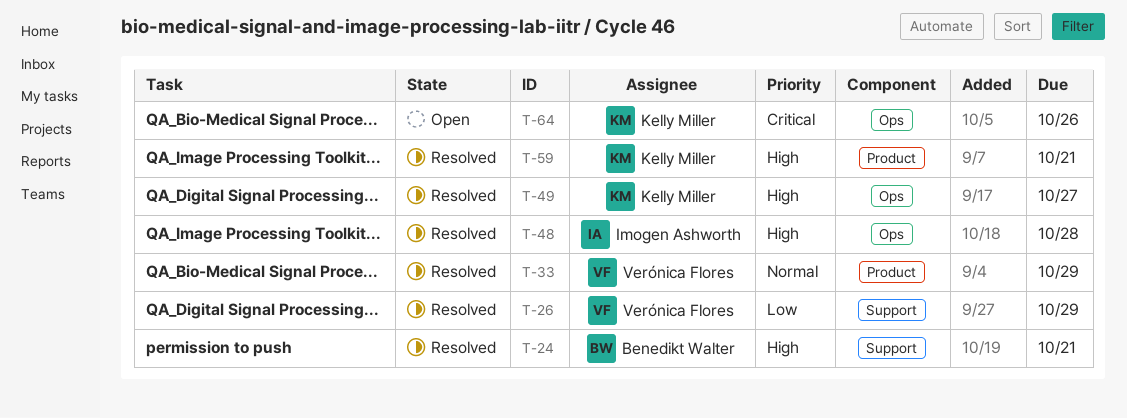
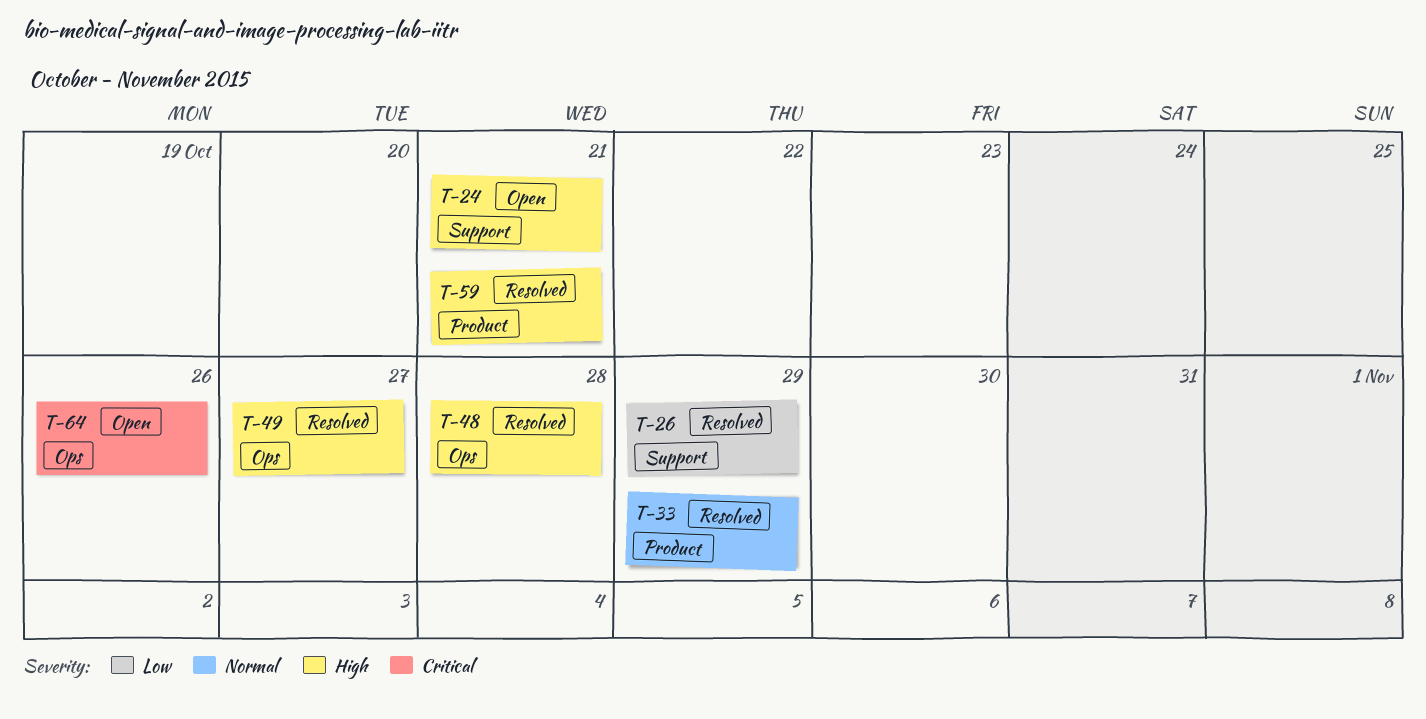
T-24, status: Resolved -> Open

